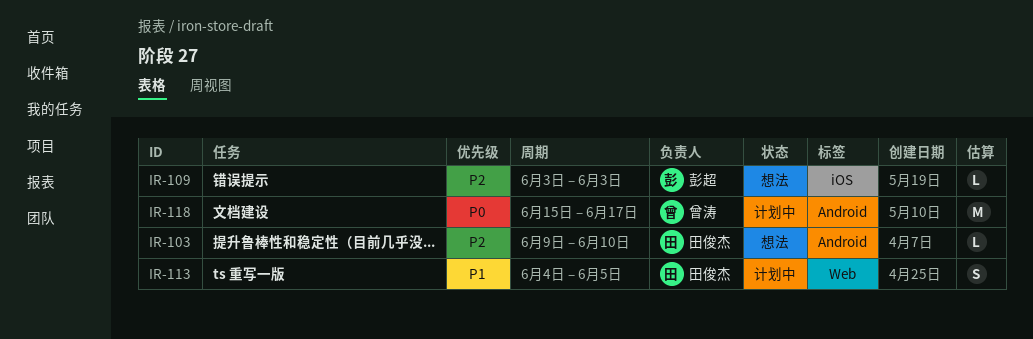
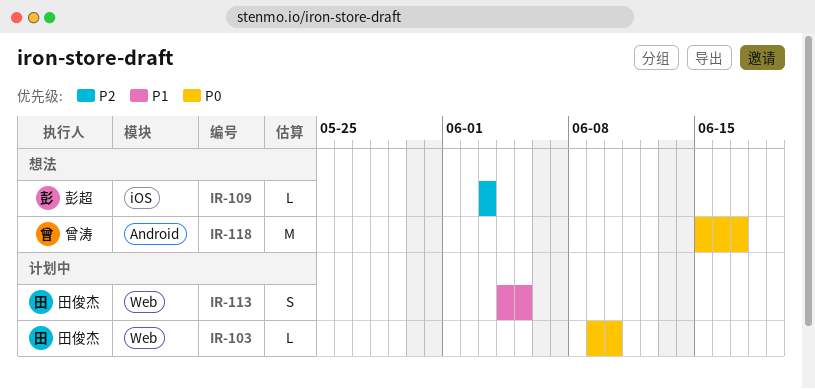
IR-103, status: 想法 -> 计划中
IR-103, priority: P2 -> P0
IR-103, label: Android -> Web
IR-118, status: 计划中 -> 想法

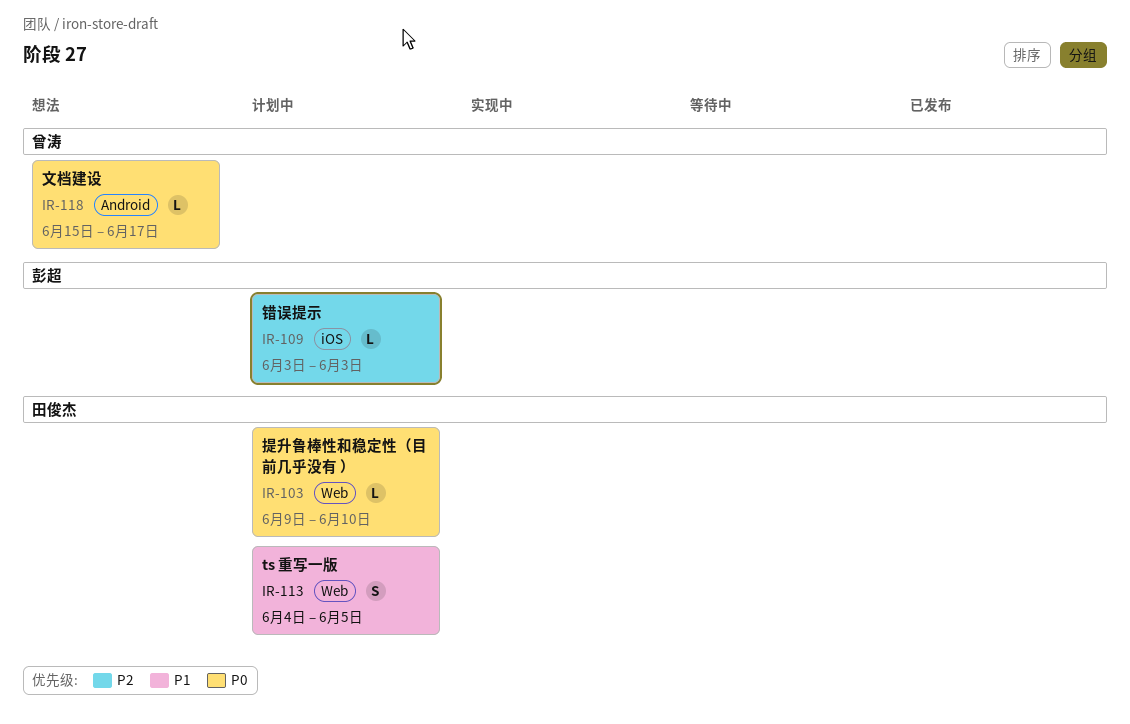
IR-109, status: 想法 -> 计划中
IR-118, estimate: M -> L

